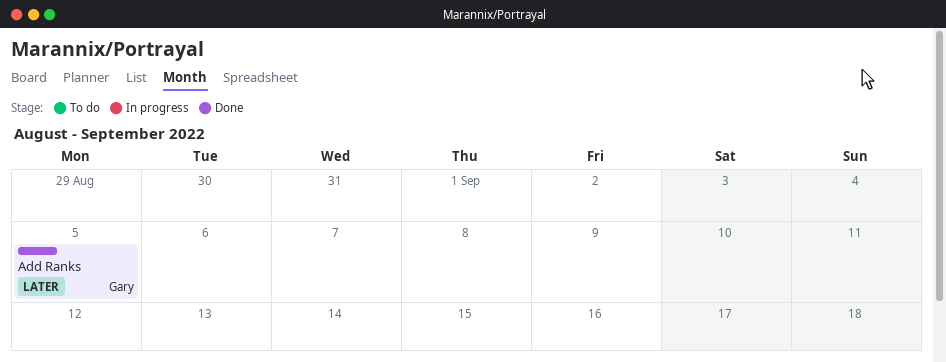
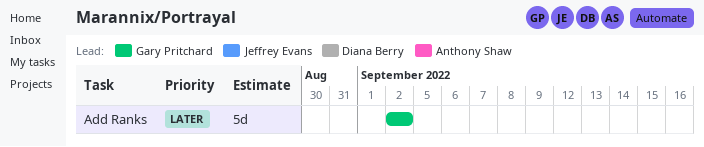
Add Ranks, due: Sep 5 -> Sep 2

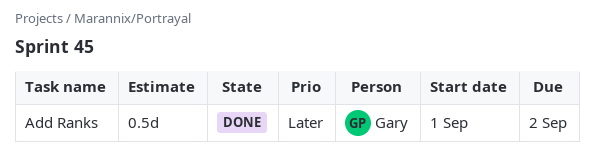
Add Ranks, estimate: 5d -> 0.5d
Add Ranks, start: Sep 2 -> Sep 1

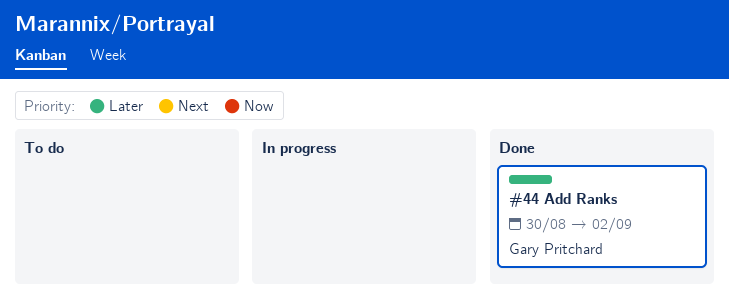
Add Ranks, start: Sep 1 -> Aug 30

